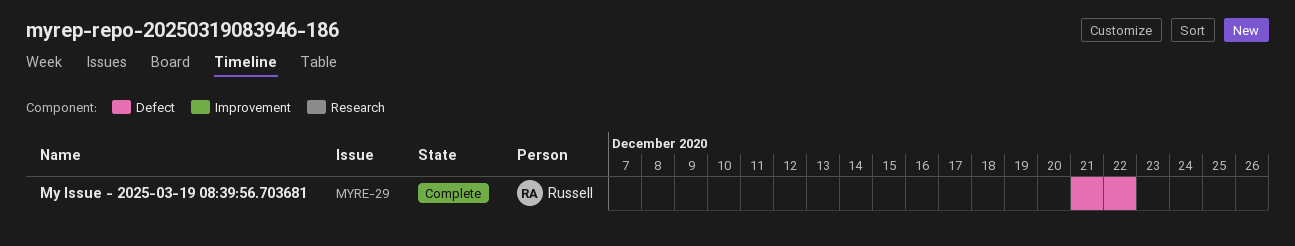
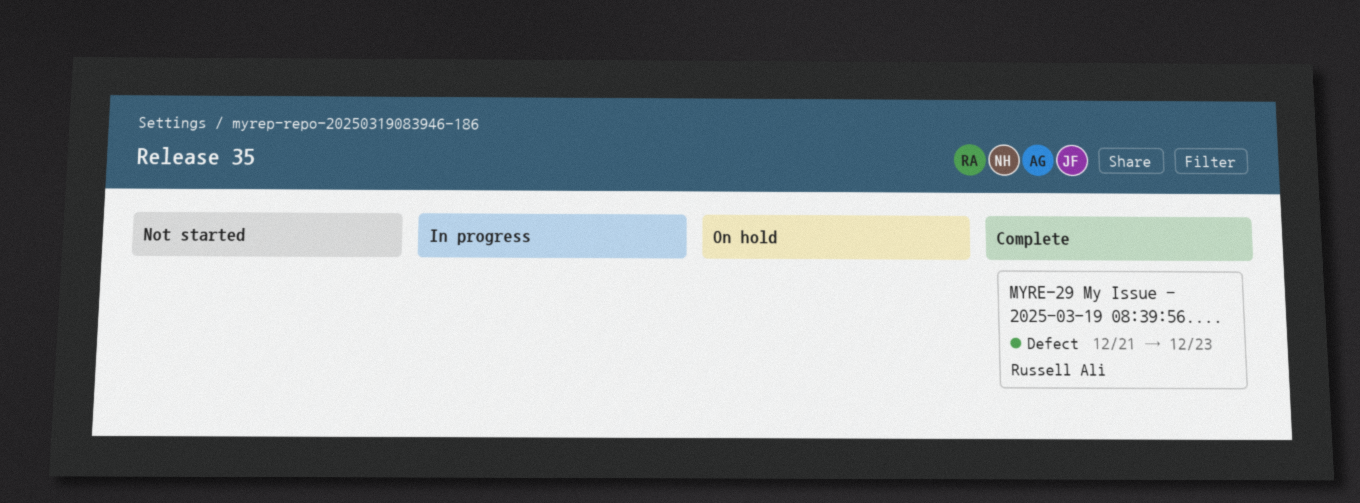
MYRE-29, due: Dec 22 -> Dec 23

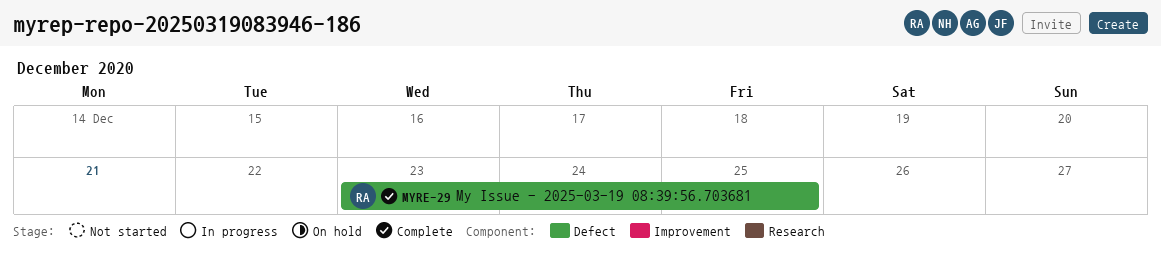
MYRE-29, start: Dec 21 -> Dec 23
MYRE-29, due: Dec 23 -> Dec 25

